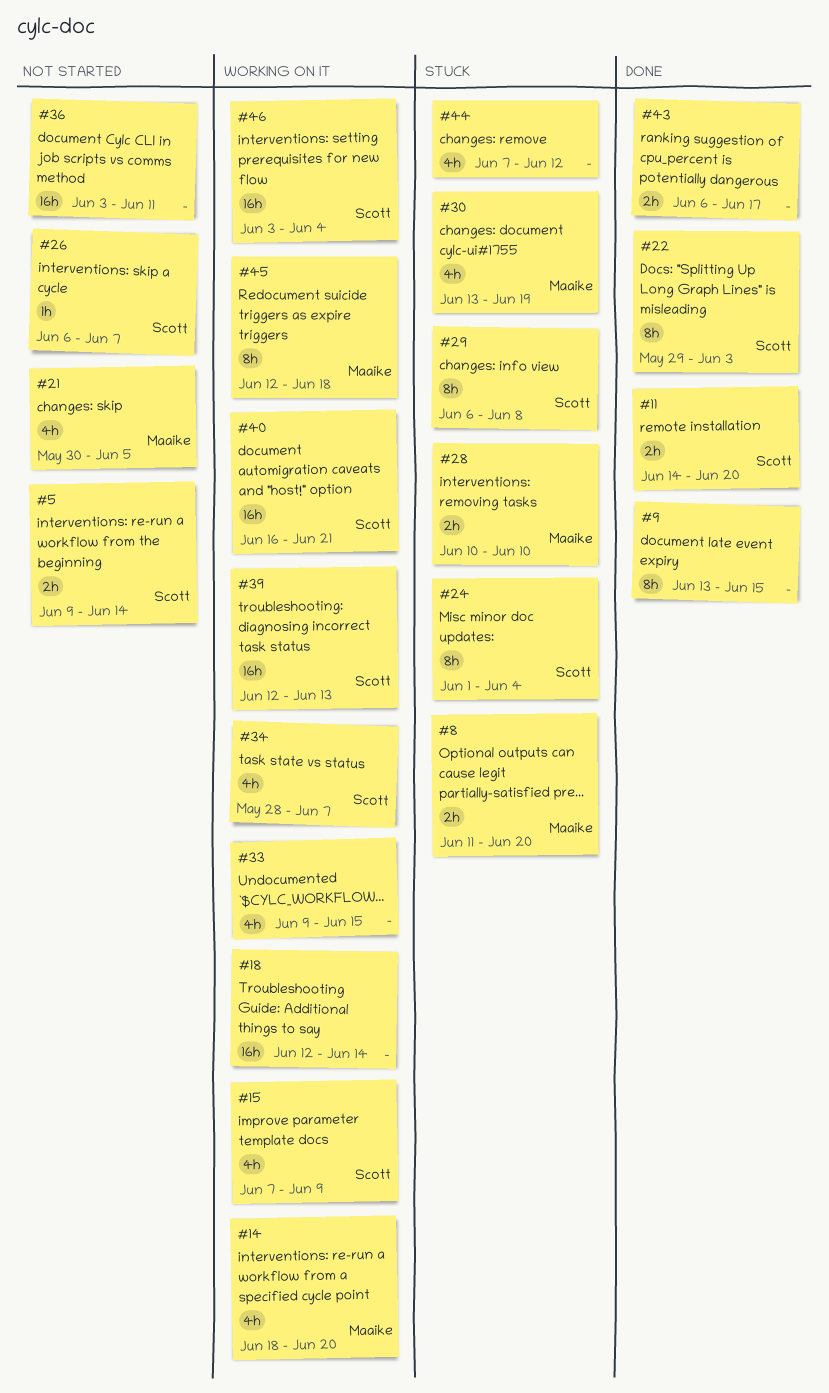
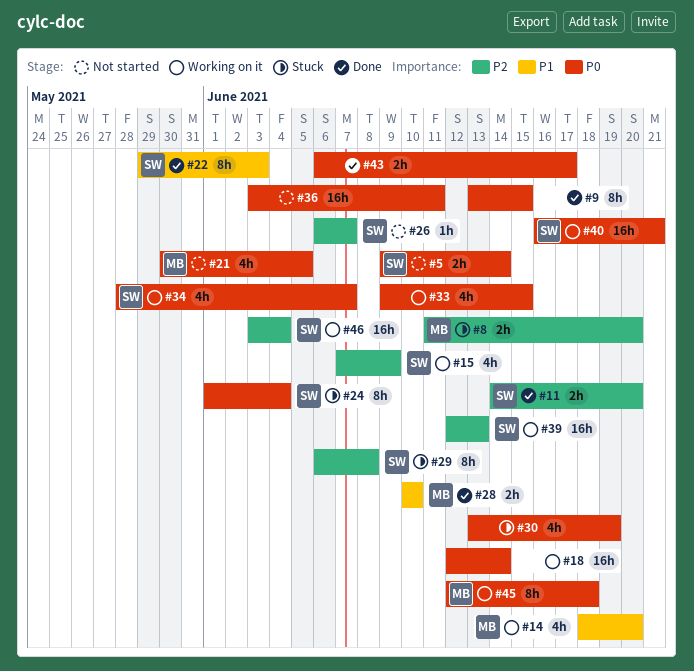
#28, status: Stuck -> Done
#30, owner: Maaike -> none
#44: present -> none

